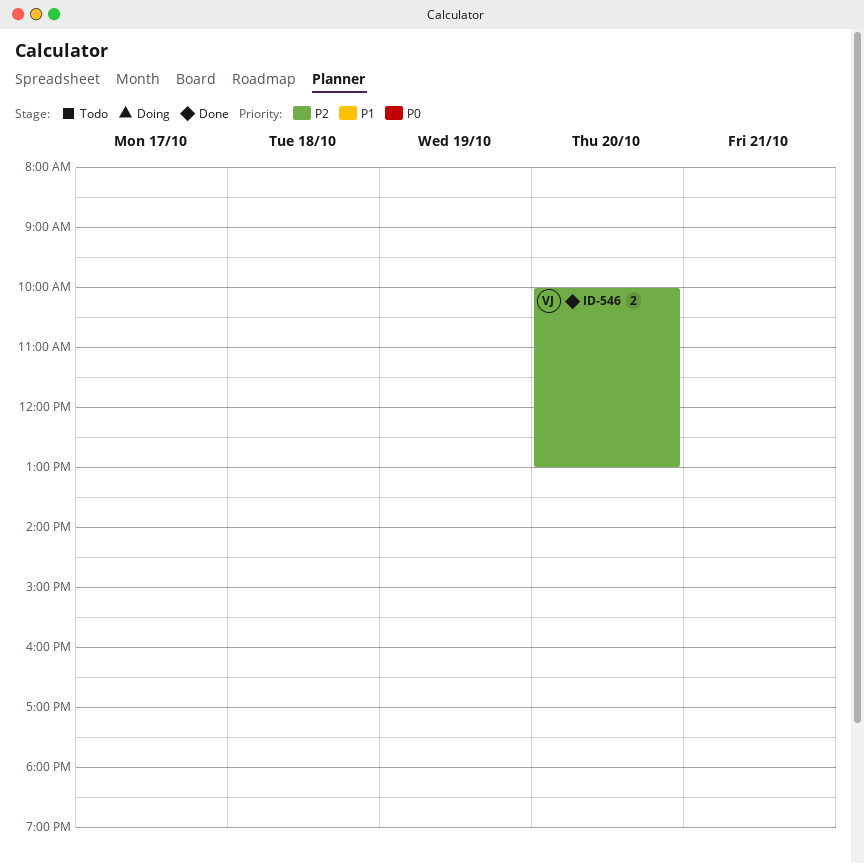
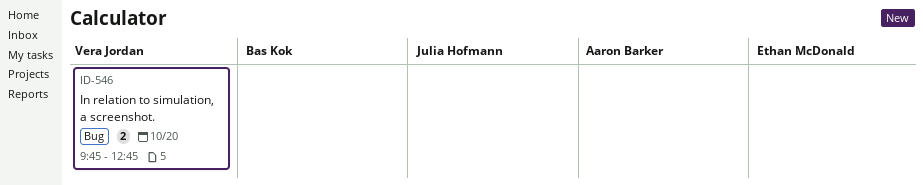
ID-546, begins: 10:00 -> 09:45
ID-546, ends: 13:00 -> 12:45

